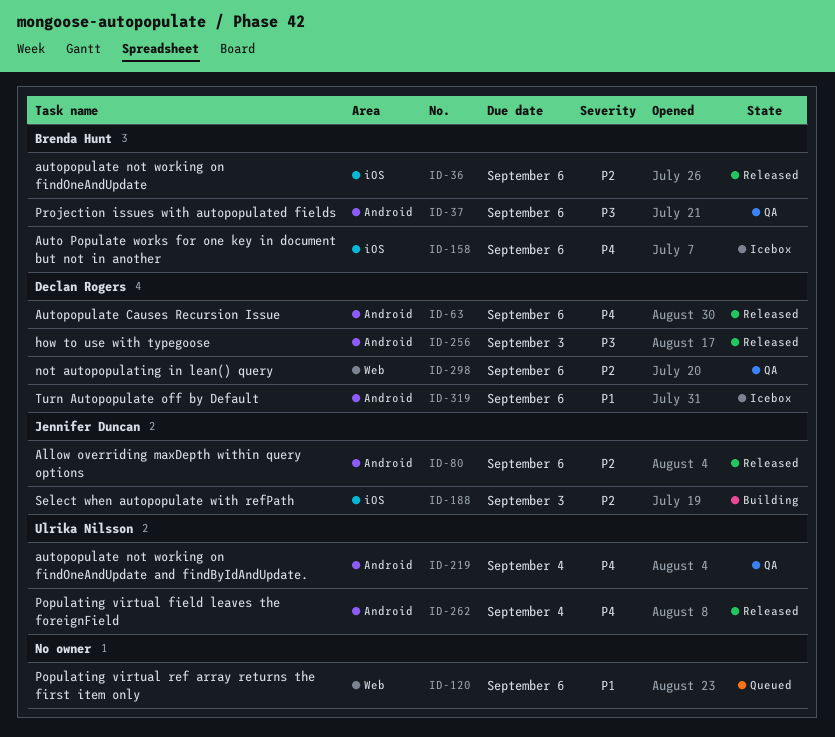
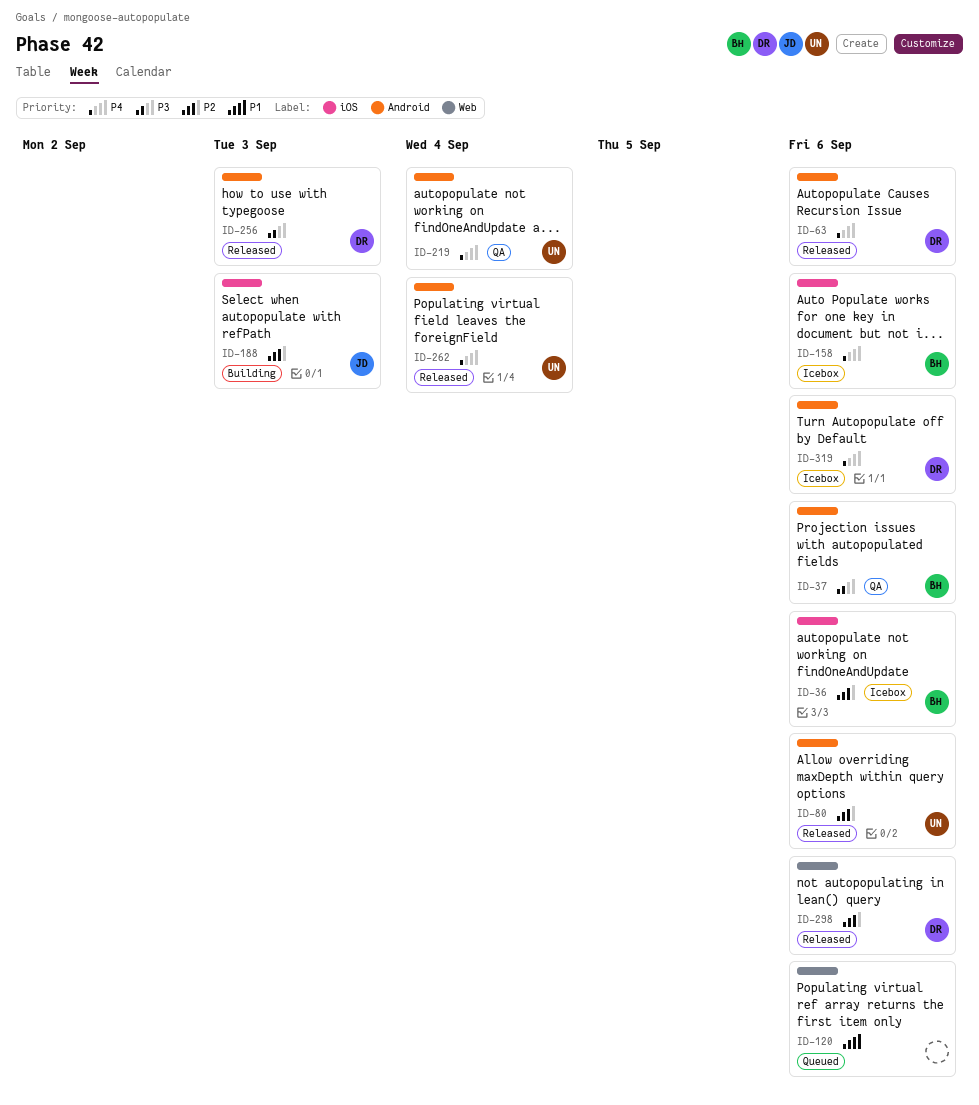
ID-36, status: Released -> Icebox
ID-80, owner: Jennifer Duncan -> Ulrika Nilsson
ID-298, status: QA -> Released
ID-319, priority: P1 -> P4

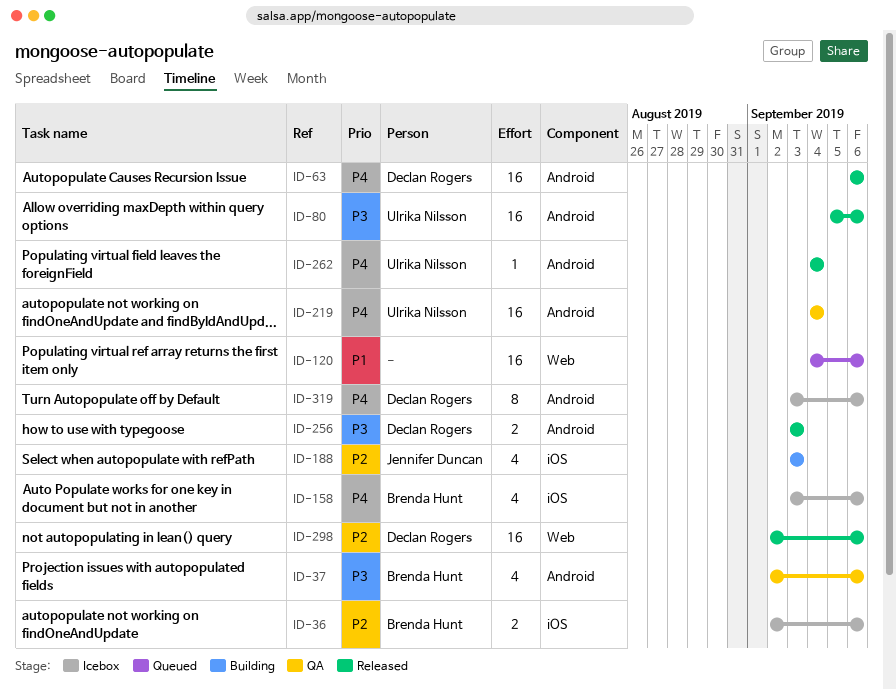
ID-80, priority: P2 -> P3

